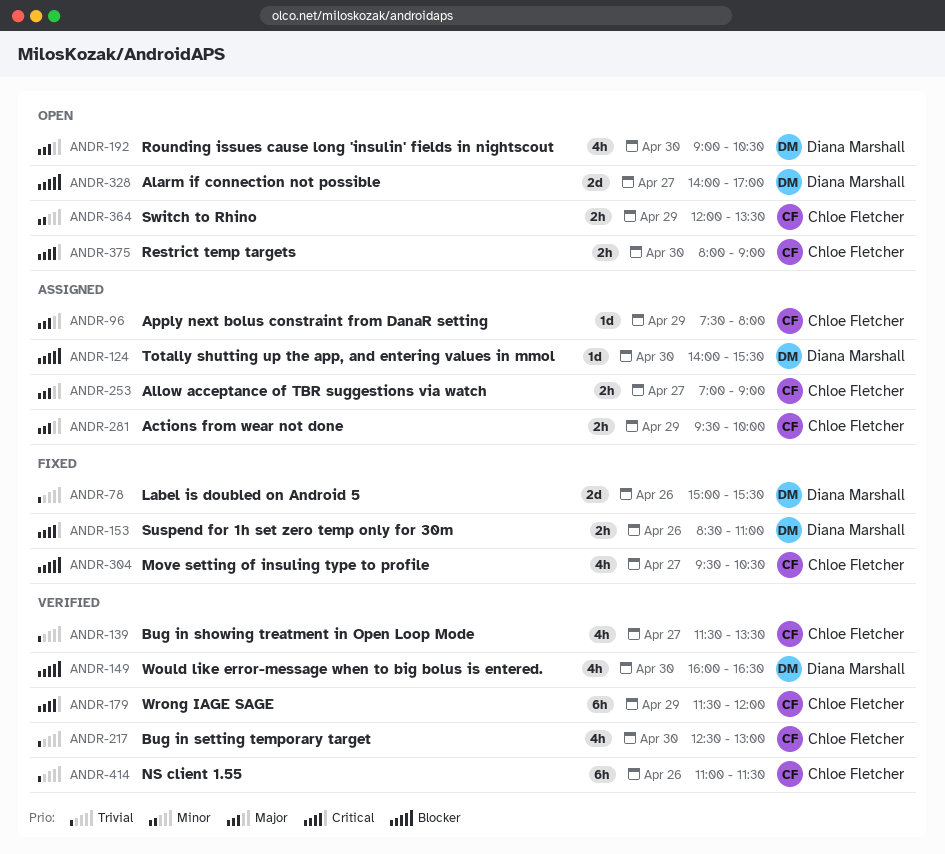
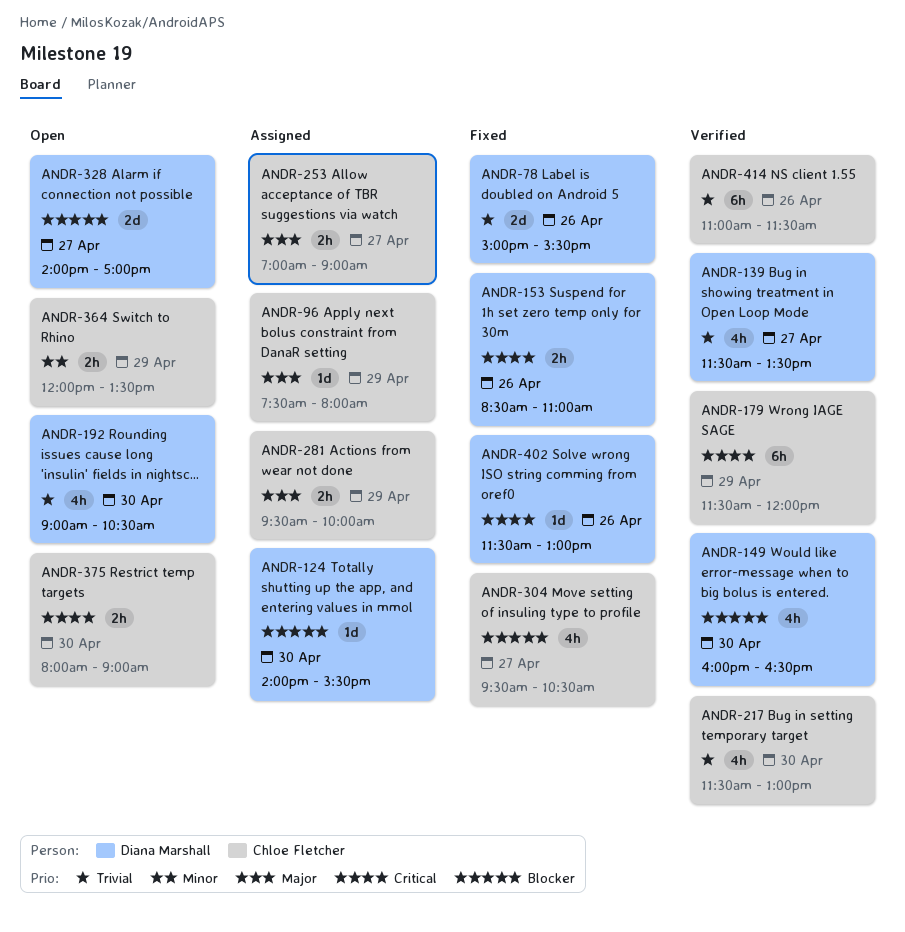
ANDR-139, owner: Chloe Fletcher -> Diana Marshall
ANDR-192, priority: Major -> Trivial
ANDR-217, begins: 12:30 -> 11:30
ANDR-402: none -> present

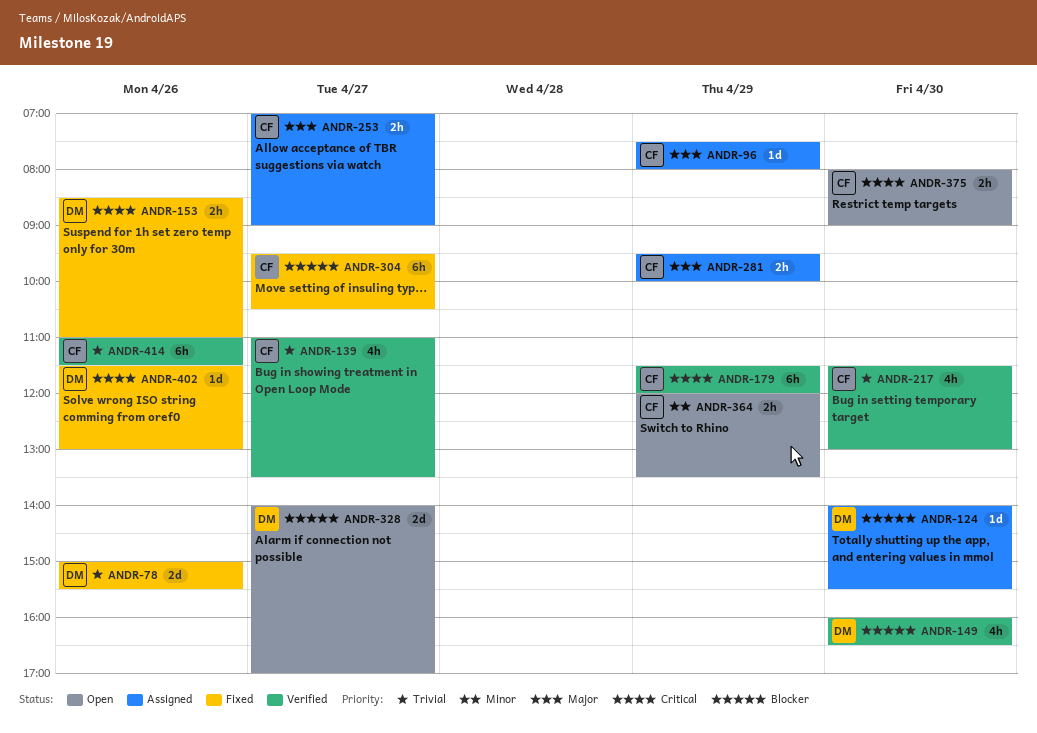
ANDR-139, owner: Diana Marshall -> Chloe Fletcher
ANDR-139, begins: 11:30 -> 11:00
ANDR-192: present -> none
ANDR-304, estimate: 4h -> 6h

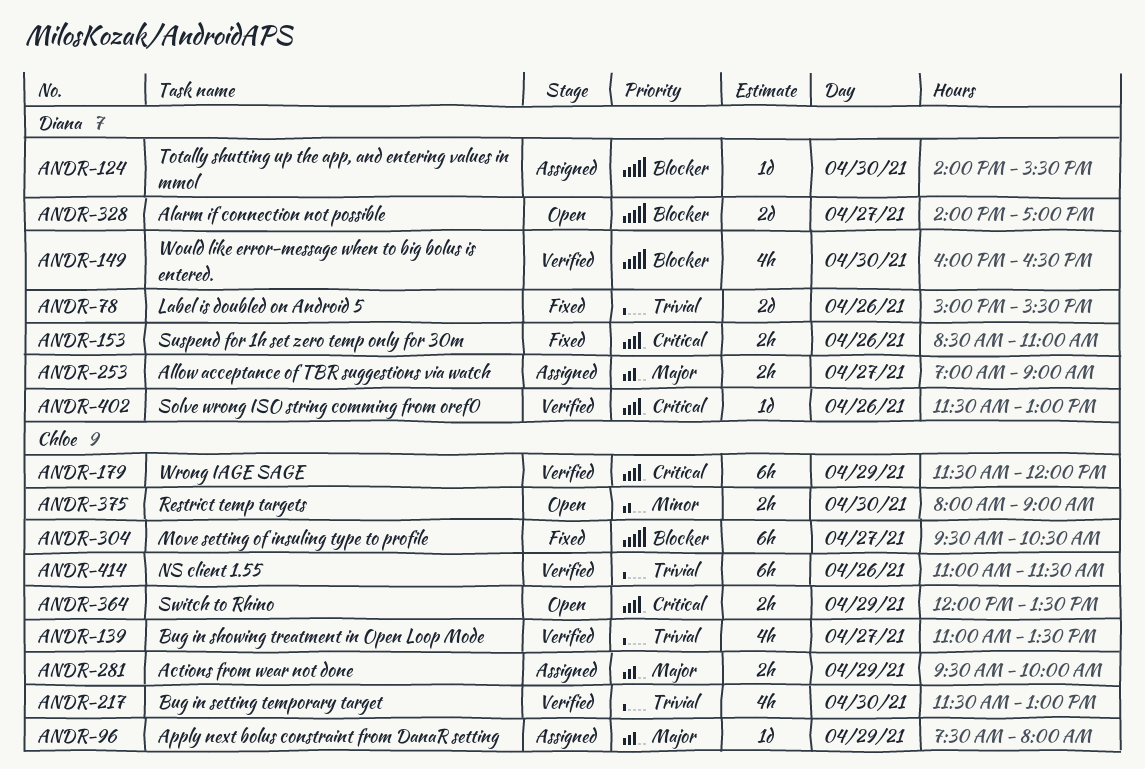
ANDR-253, owner: Chloe -> Diana
ANDR-364, priority: Minor -> Critical
ANDR-375, priority: Critical -> Minor
ANDR-402, status: Fixed -> Verified

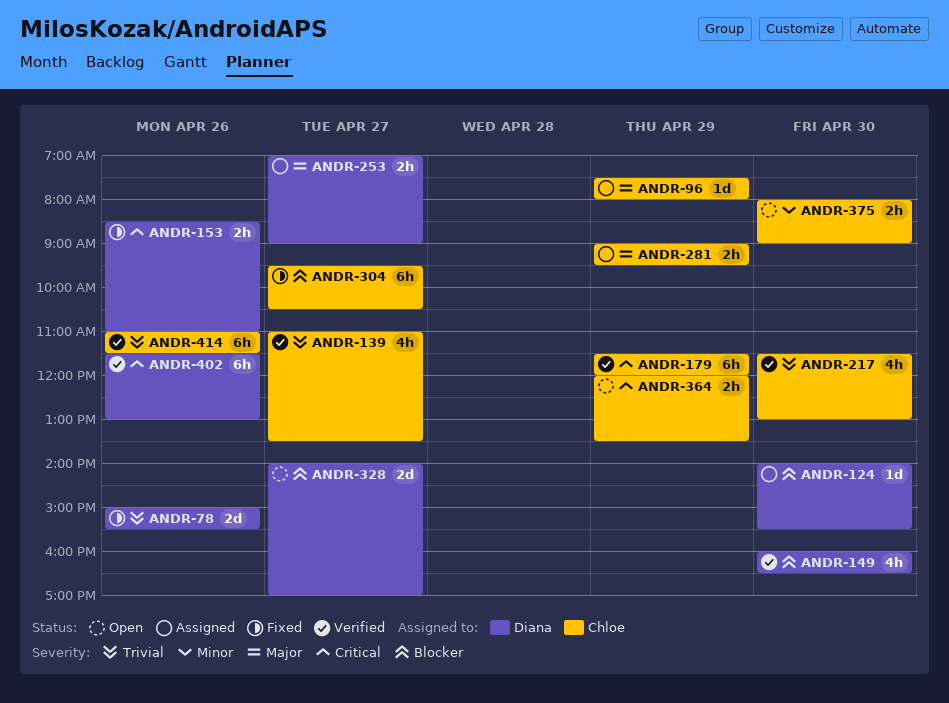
ANDR-281, begins: 09:30 -> 09:00
ANDR-281, ends: 10:00 -> 09:30
ANDR-402, estimate: 1d -> 6h

